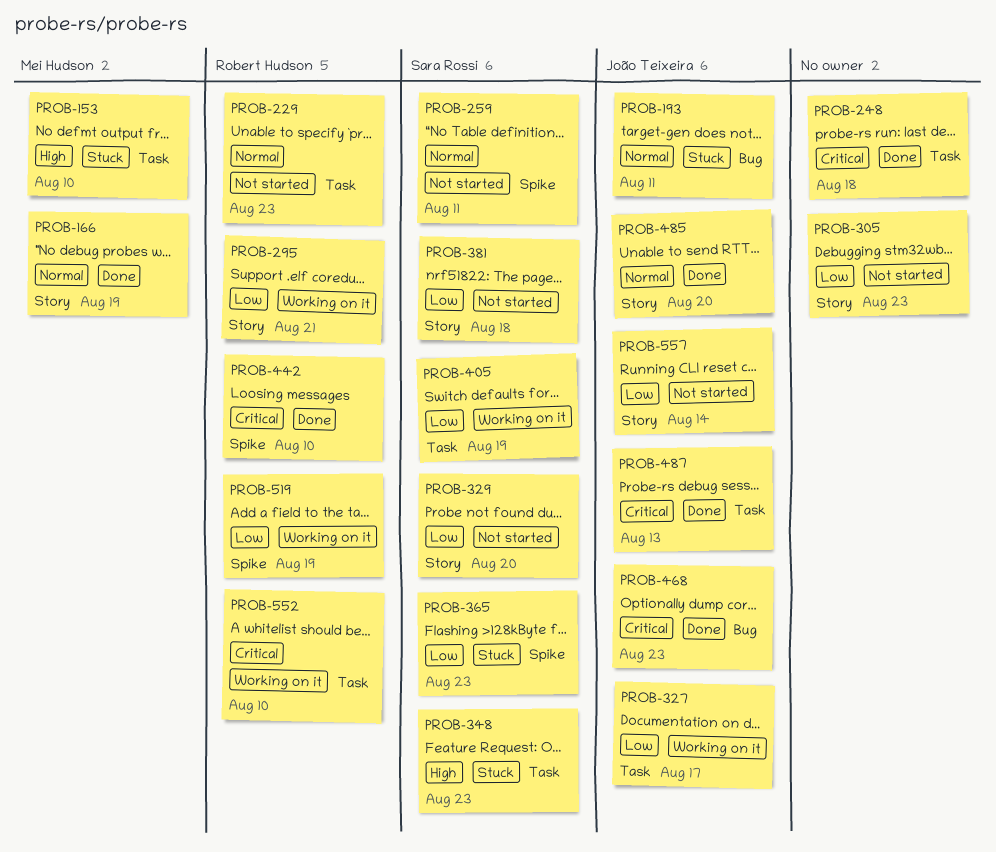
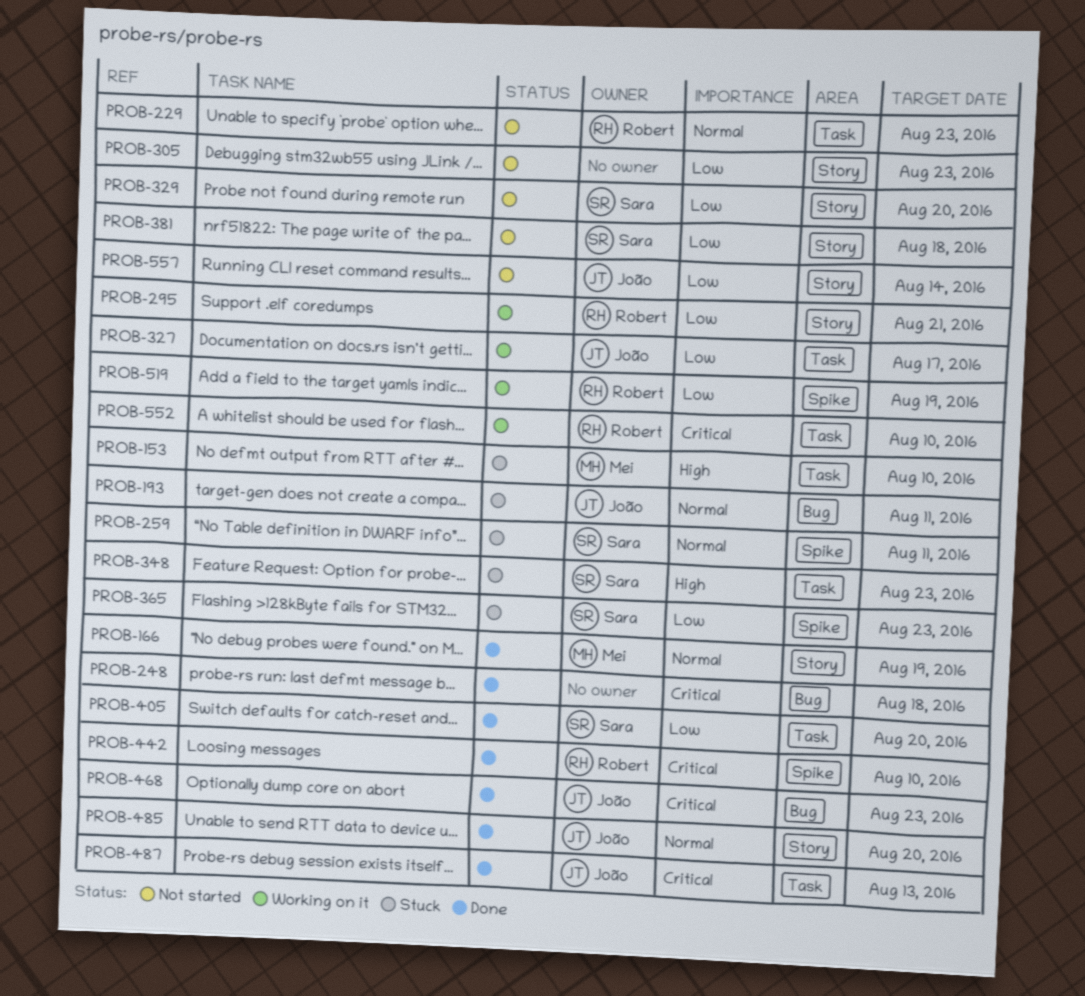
PROB-248, label: Task -> Bug
PROB-259, status: Not started -> Stuck
PROB-405, status: Working on it -> Done
PROB-405, due: Aug 19 -> Aug 20

